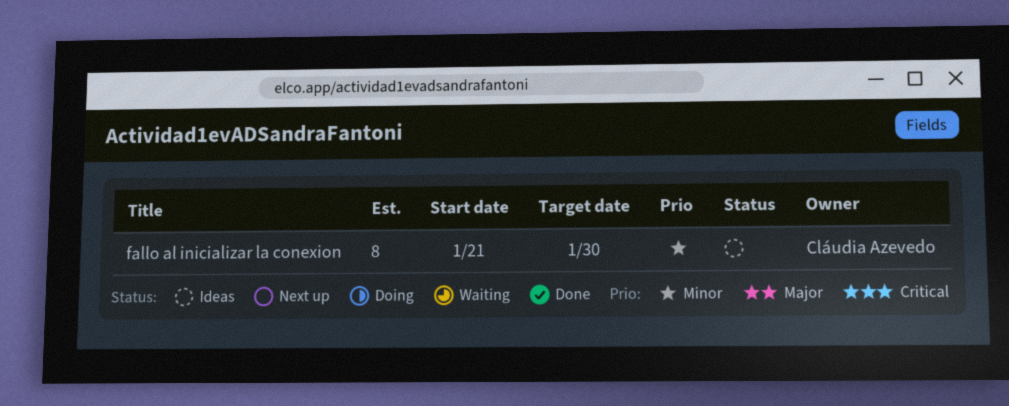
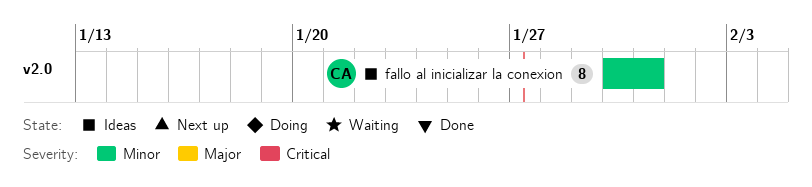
fallo al inicializar la conexion, start: Jan 21 -> Jan 30
fallo al inicializar la conexion, due: Jan 30 -> Jan 31

